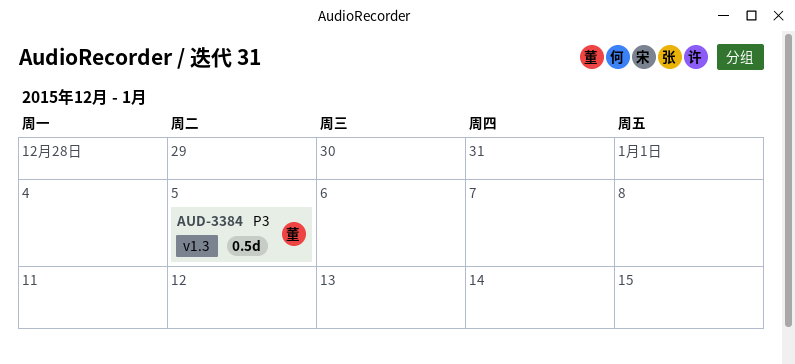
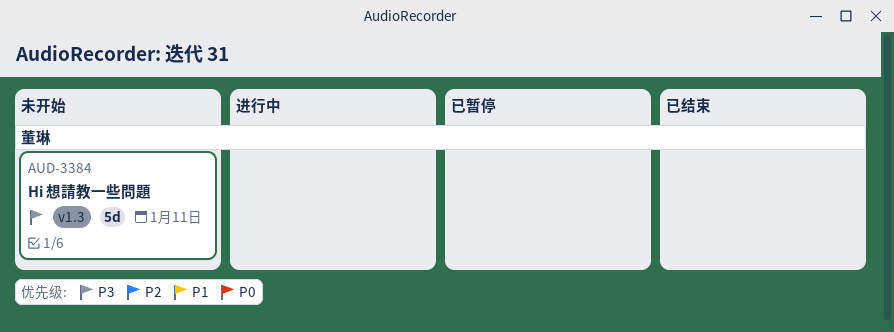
AUD-3384, estimate: 0.5d -> 5d
AUD-3384, due: Jan 5 -> Jan 11

